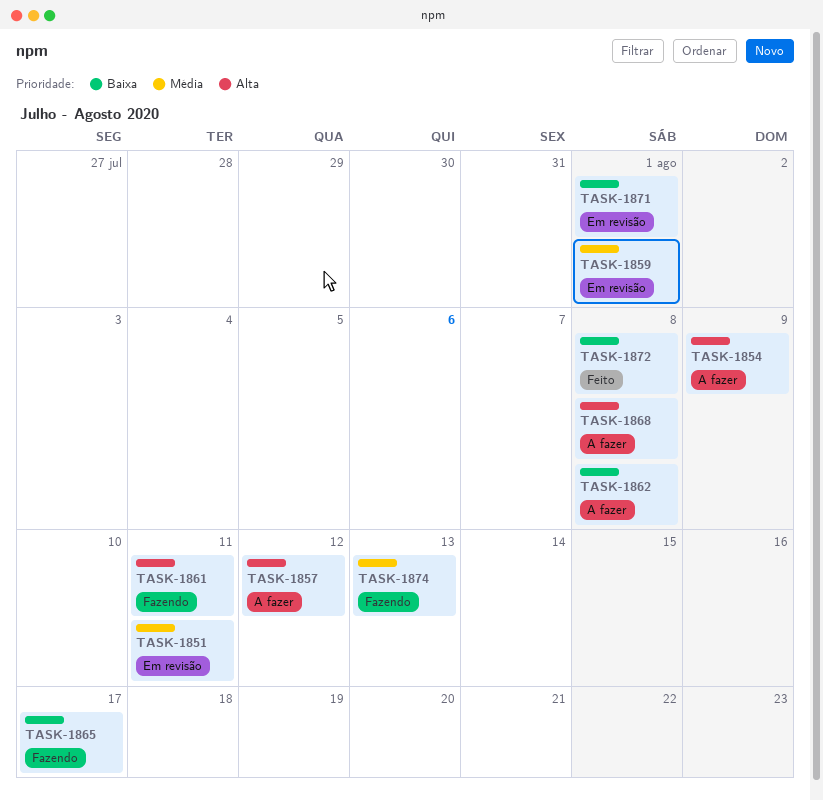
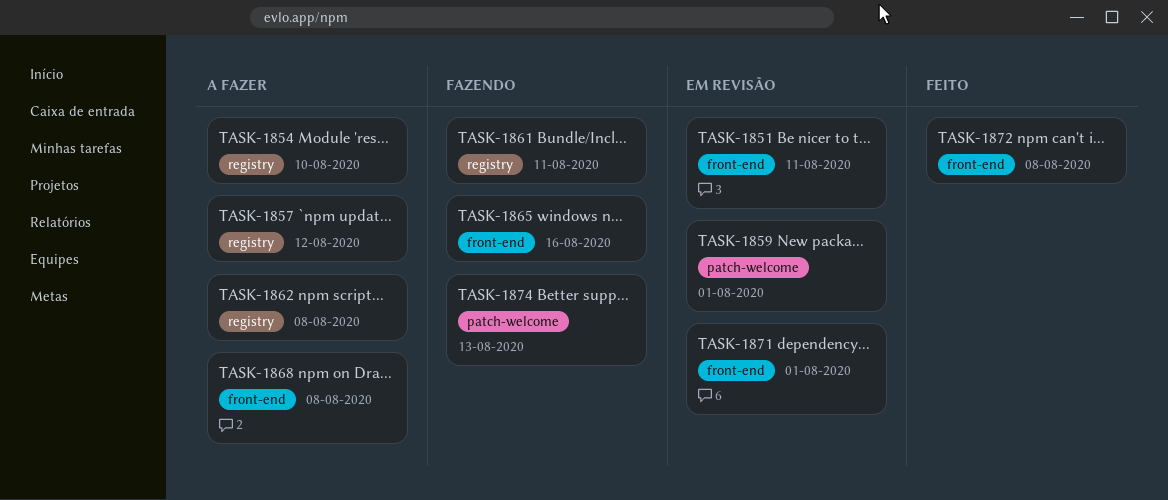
TASK-1854, due: Aug 9 -> Aug 10
TASK-1865, due: Aug 17 -> Aug 16

